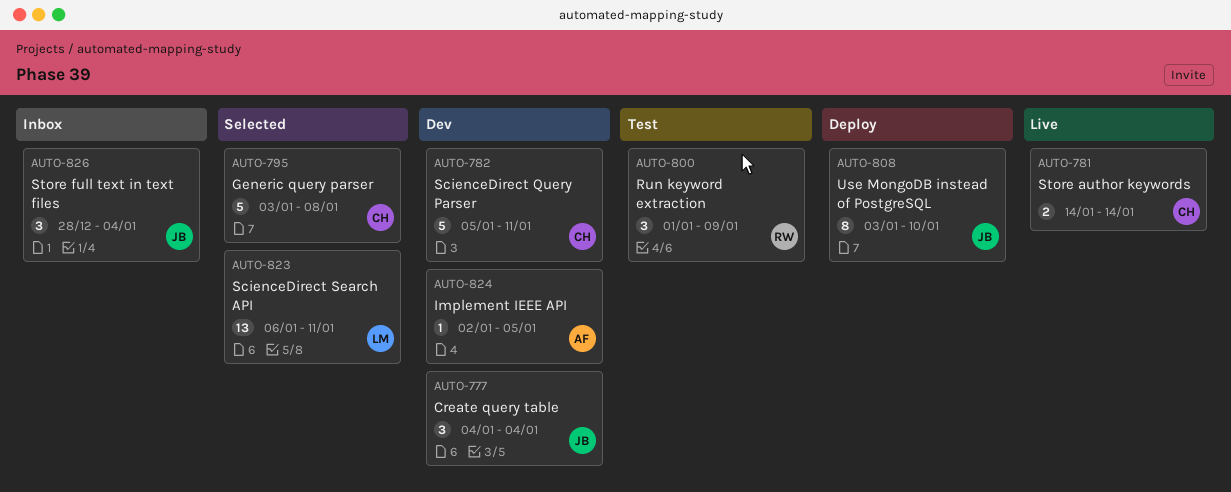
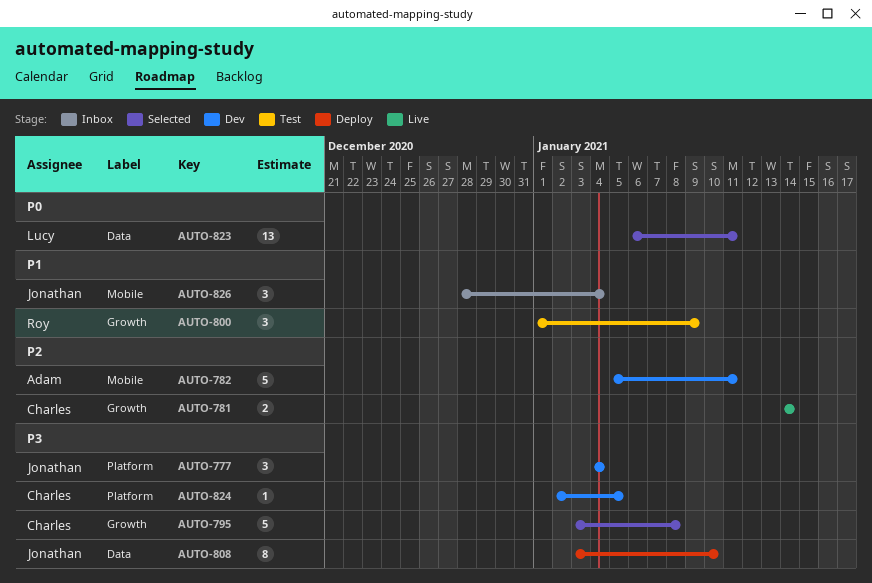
AUTO-782, owner: Charles -> Adam
AUTO-824, owner: Adam -> Charles

